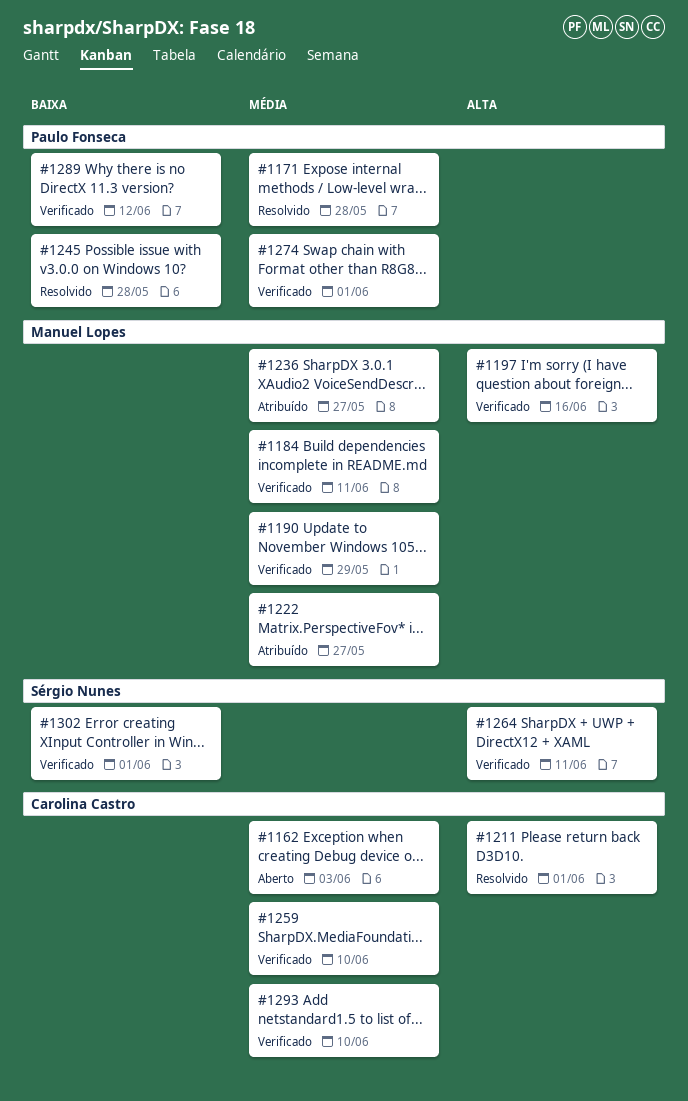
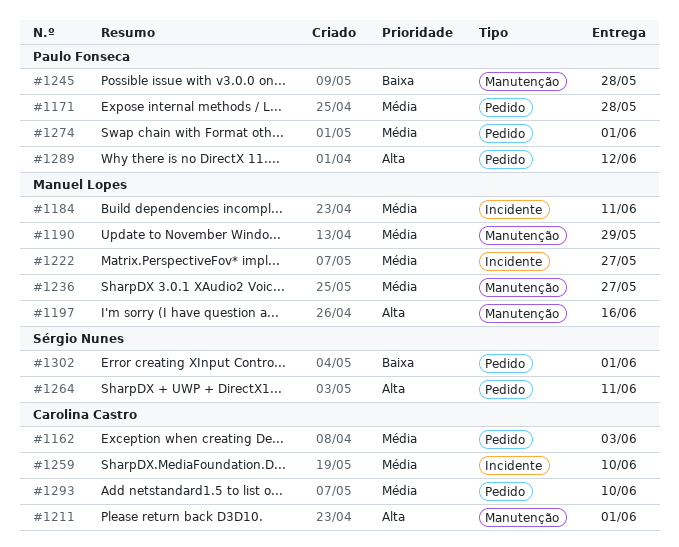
#1289, priority: Baixa -> Alta

